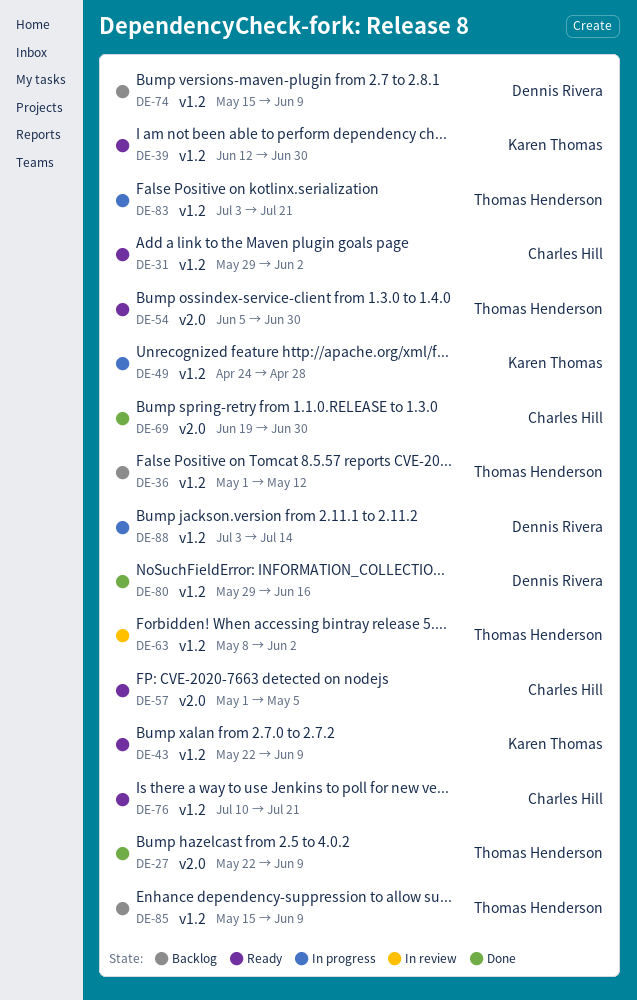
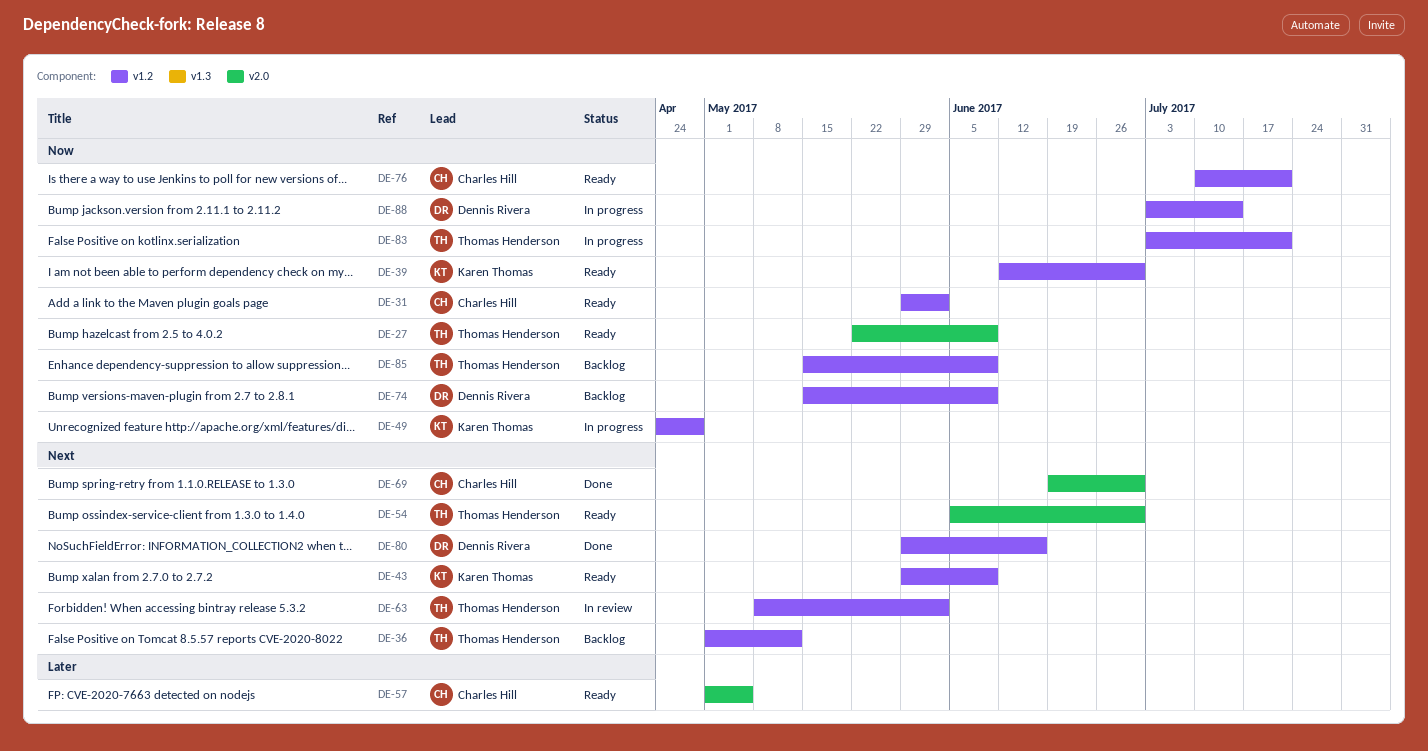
DE-27, status: Done -> Ready
DE-43, start: May 22 -> May 29

